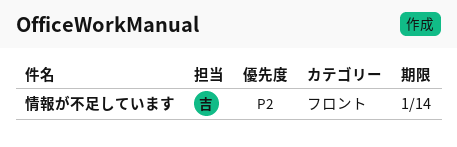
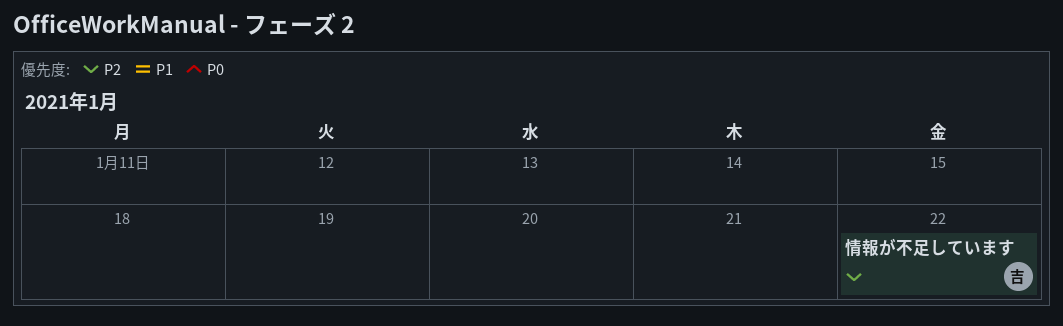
情報が不足しています, due: Jan 14 -> Jan 22

